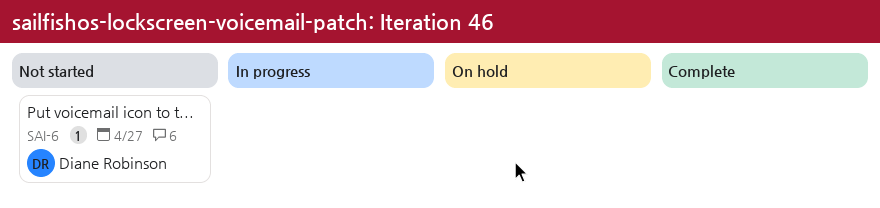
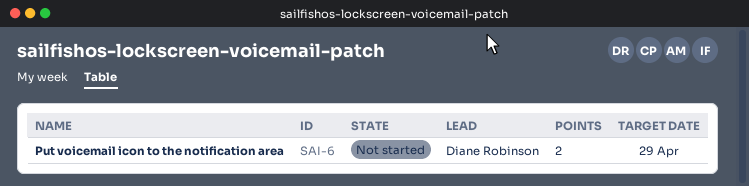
SAI-6, estimate: 1 -> 2
SAI-6, due: Apr 27 -> Apr 29

